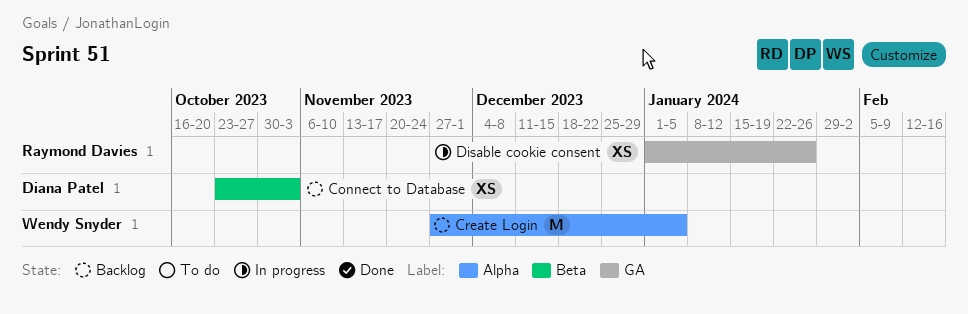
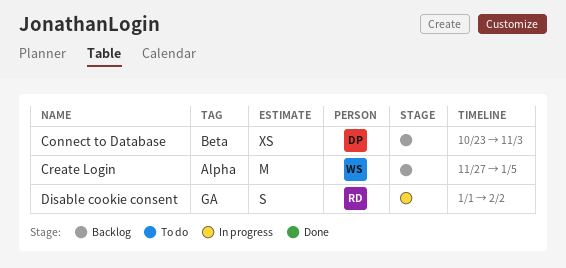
Disable cookie consent, estimate: XS -> S
Disable cookie consent, due: Jan 26 -> Feb 2

